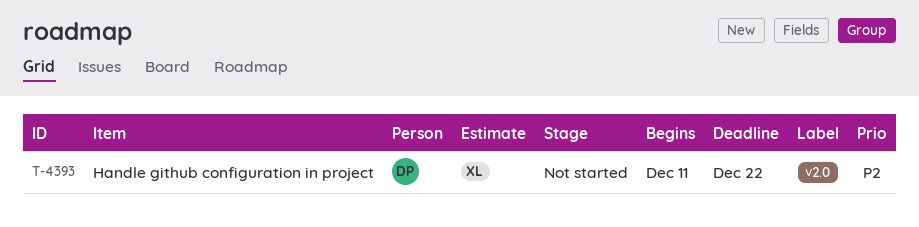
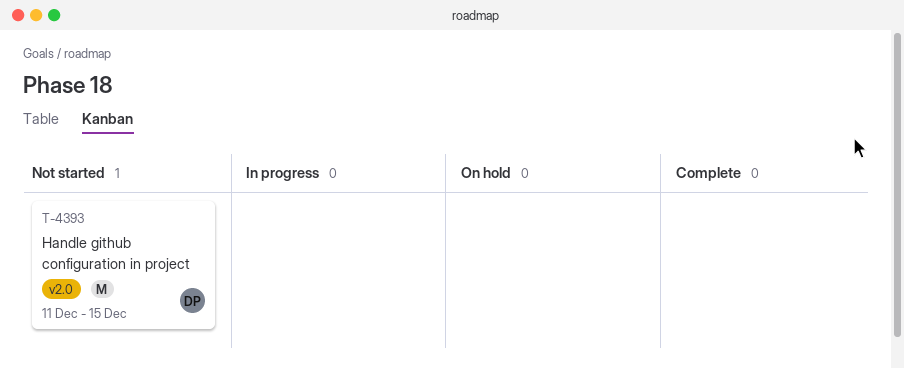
T-4393, estimate: XL -> M
T-4393, due: Dec 22 -> Dec 15

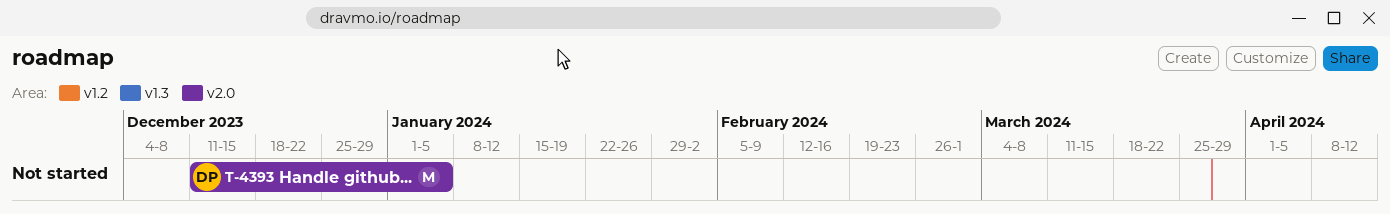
T-4393, due: Dec 15 -> Jan 5

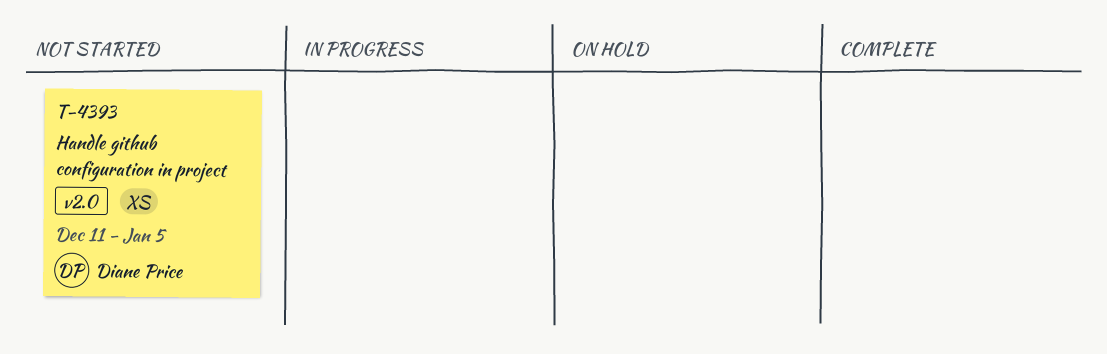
T-4393, estimate: M -> XS

